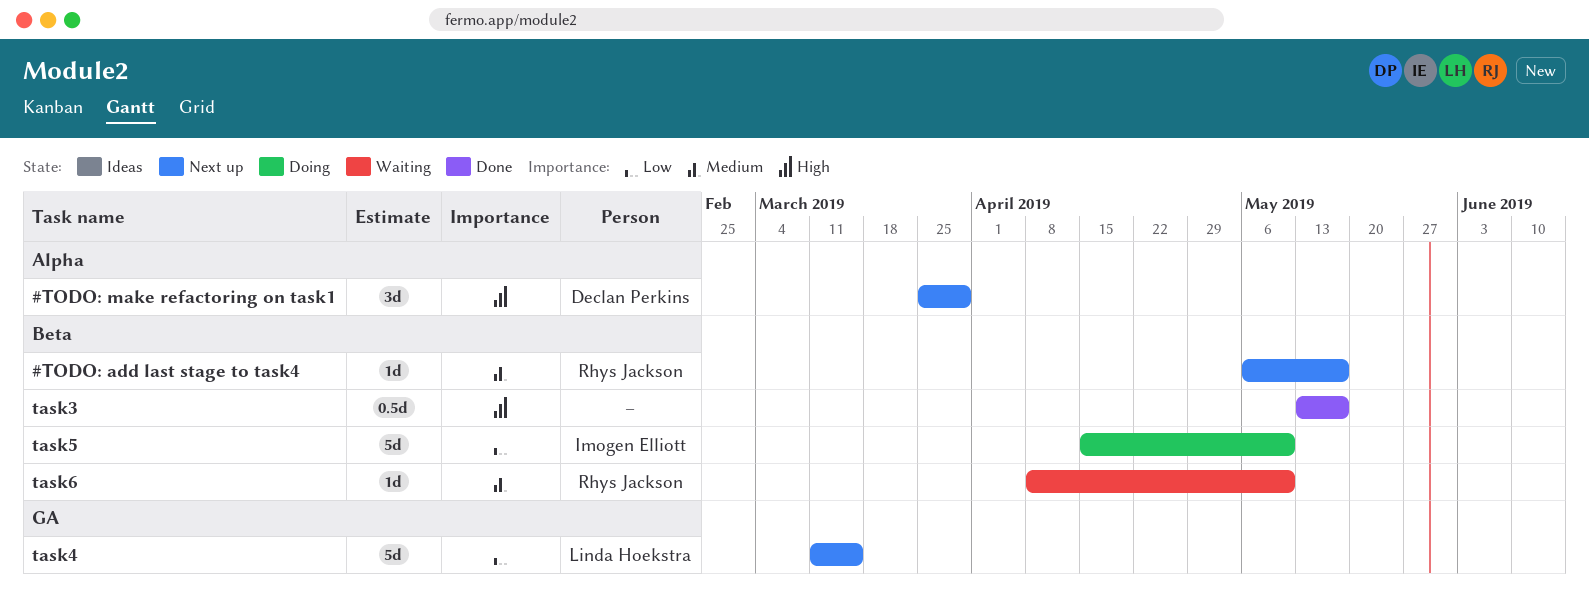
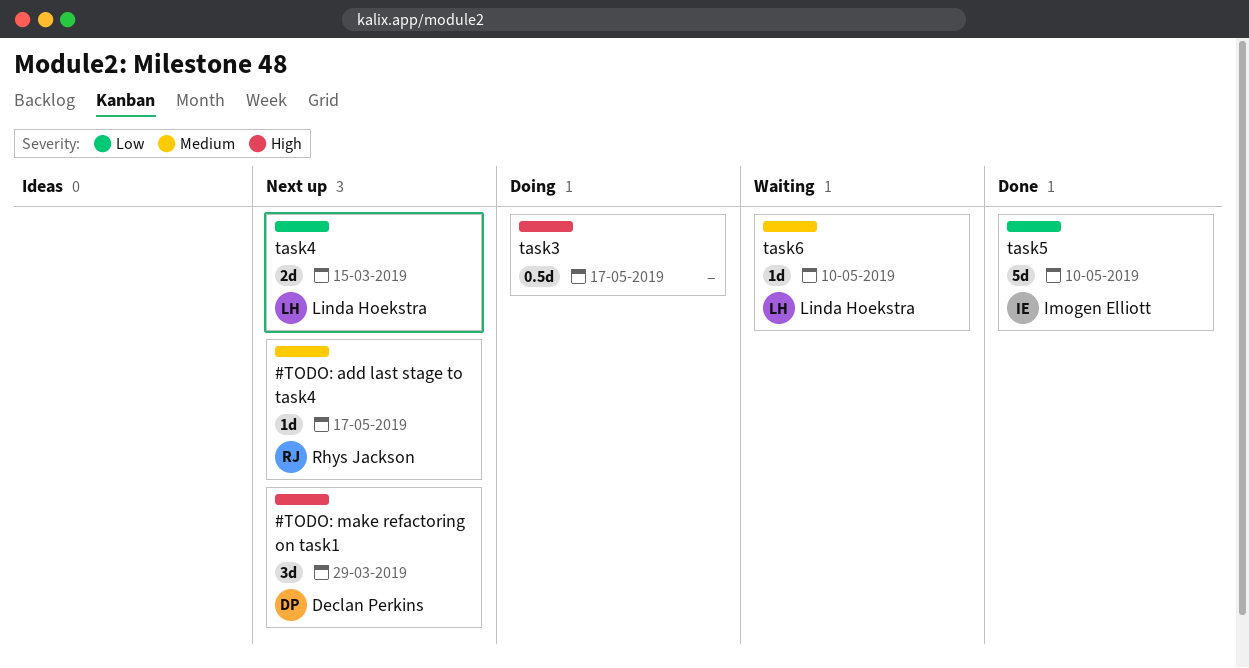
task3, status: Done -> Doing
task4, estimate: 5d -> 2d
task5, status: Doing -> Done
task6, owner: Rhys Jackson -> Linda Hoekstra

